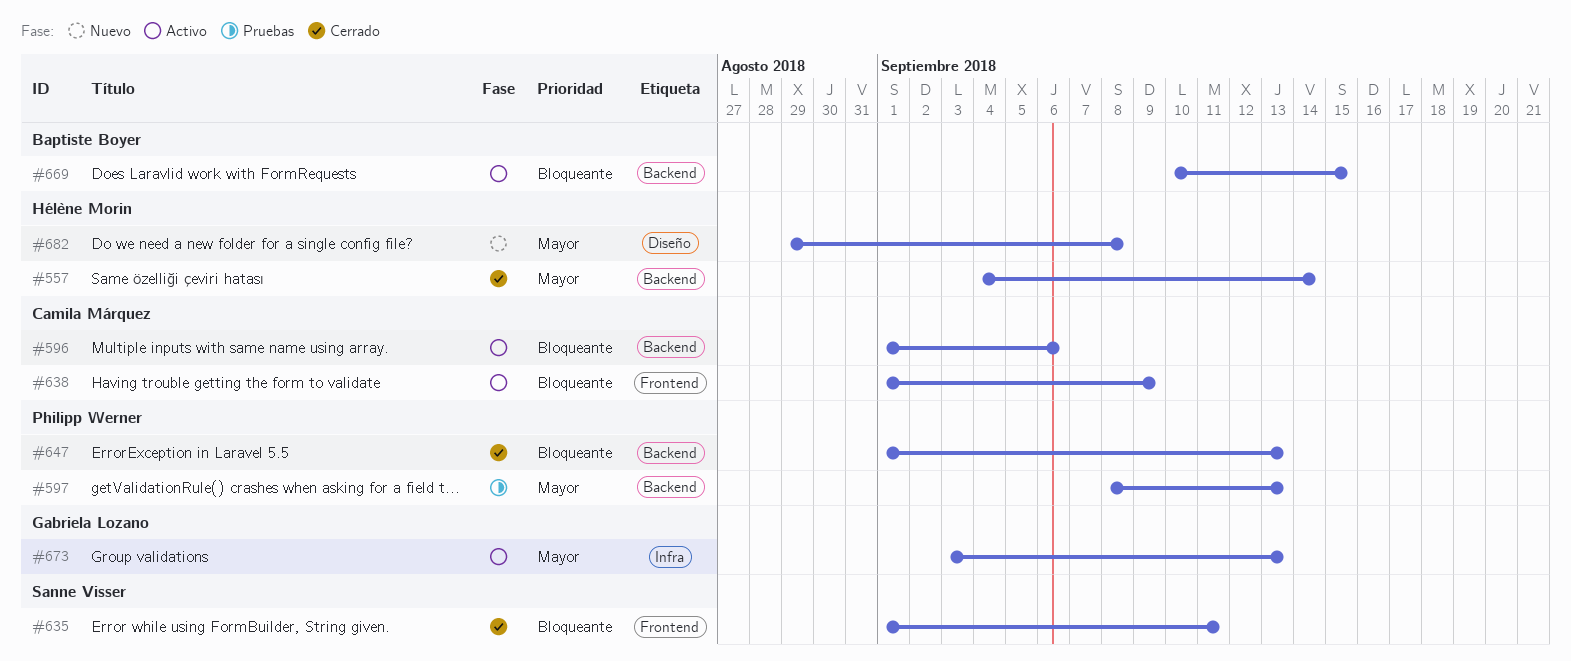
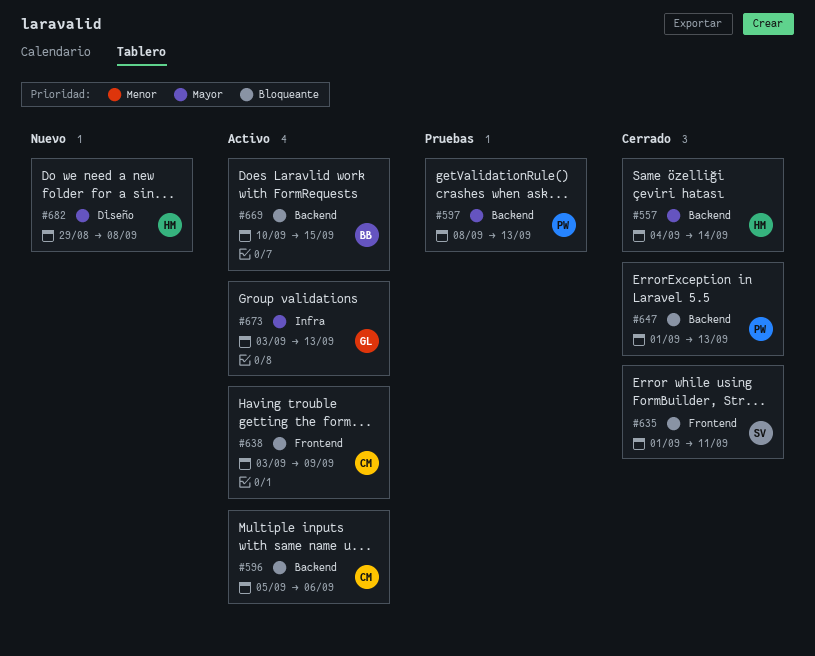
#596, start: Sep 1 -> Sep 5
#638, start: Sep 1 -> Sep 3

